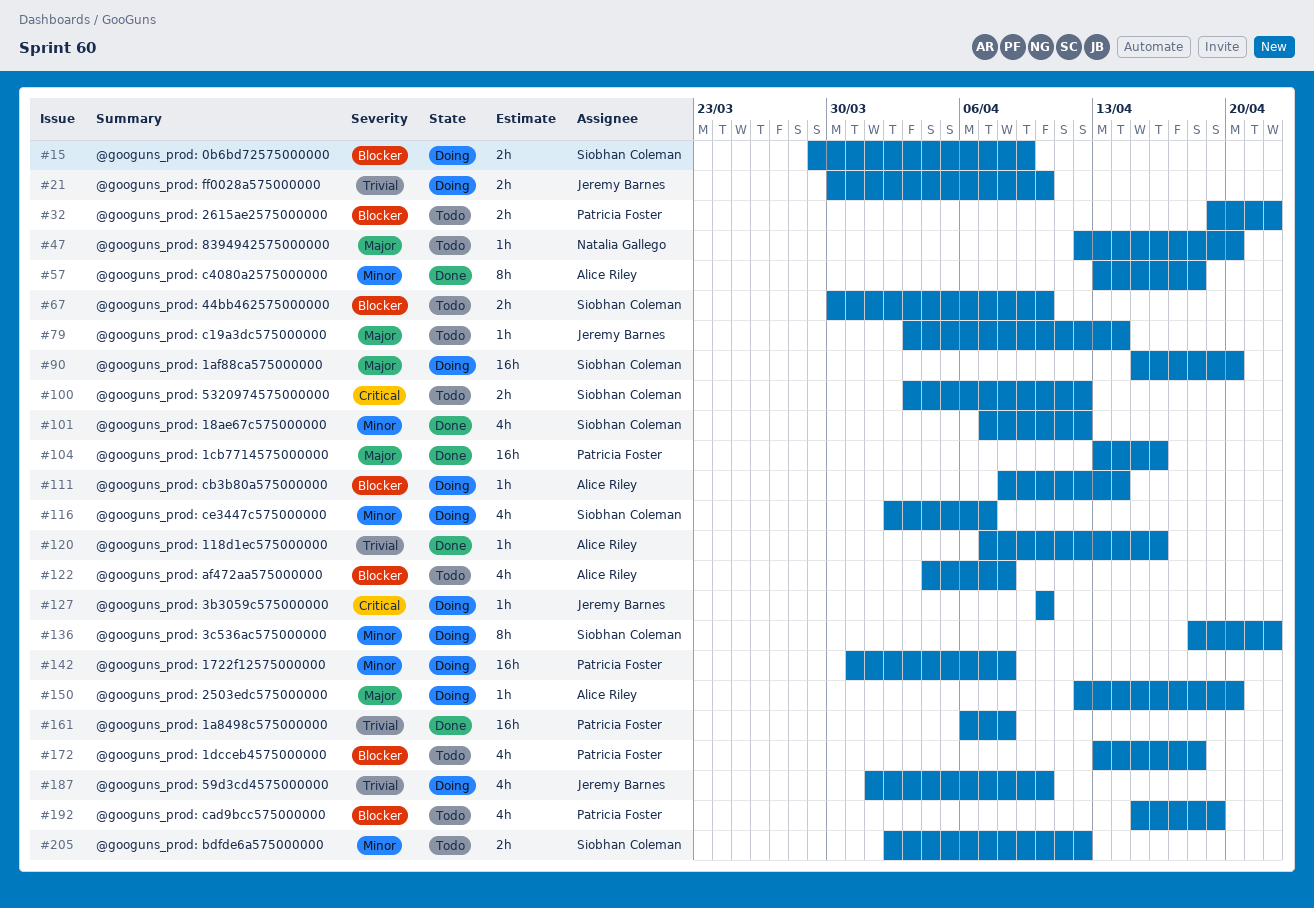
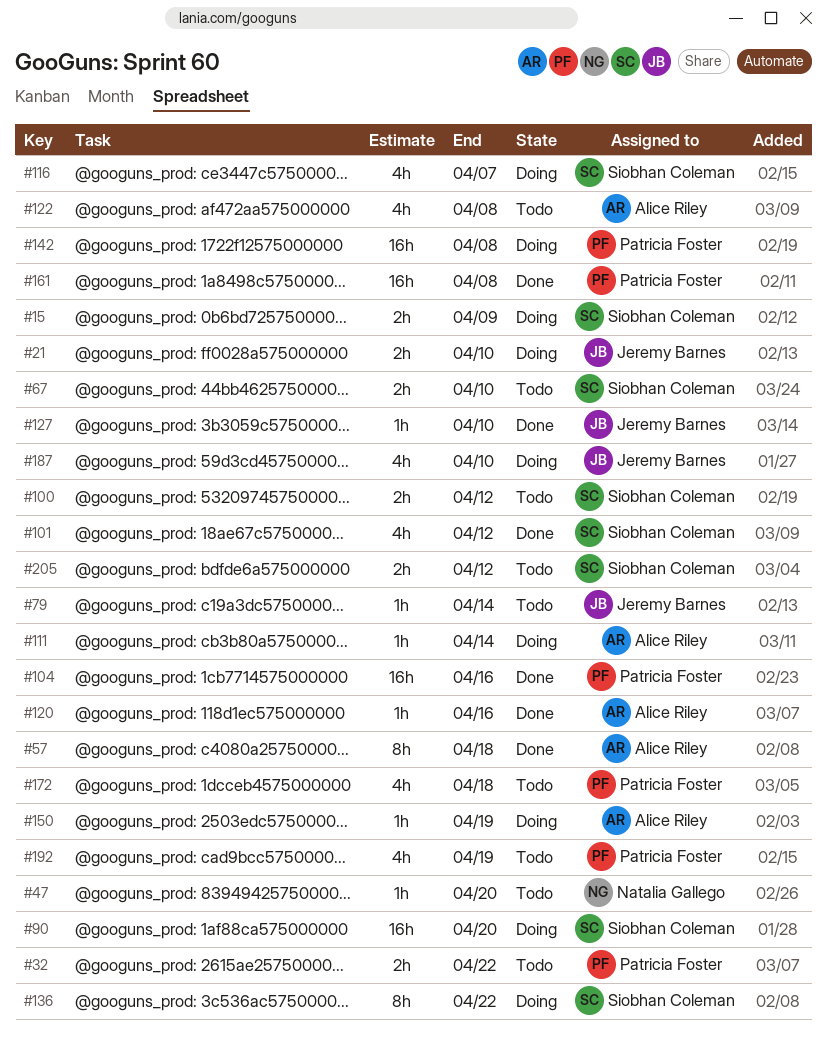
#127, status: Doing -> Done
#150, due: Apr 20 -> Apr 19

